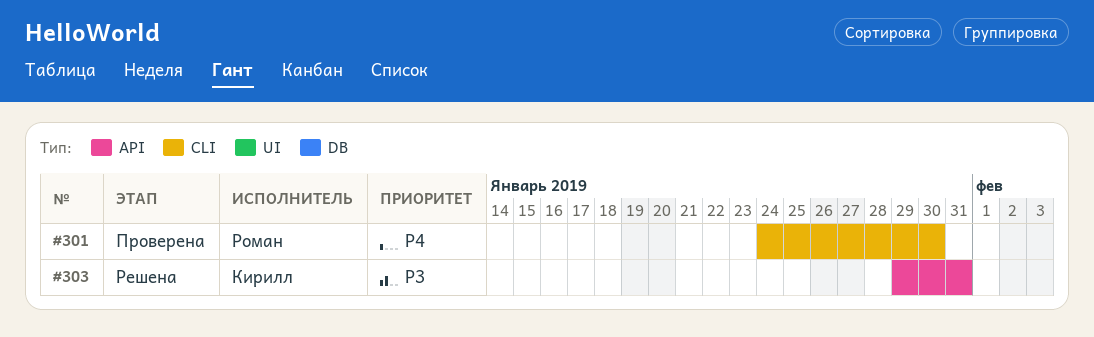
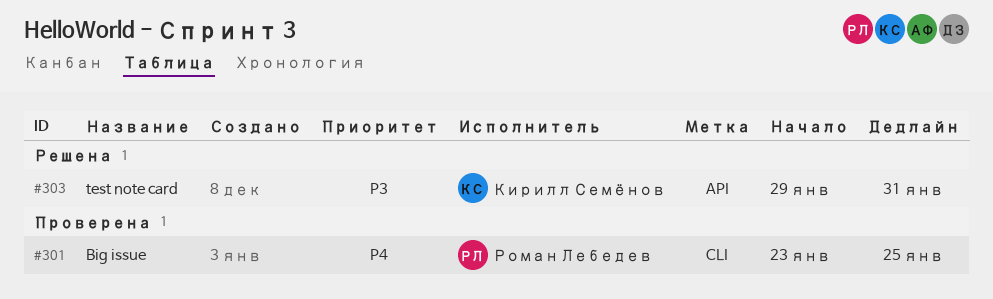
#301, start: Jan 24 -> Jan 23
#301, due: Jan 30 -> Jan 25

